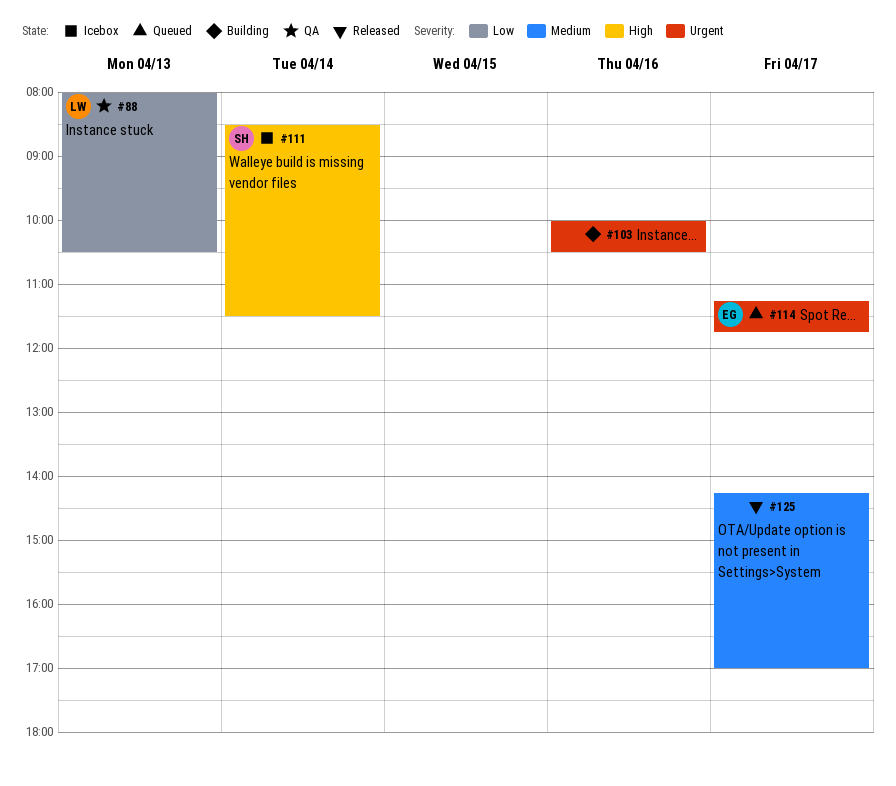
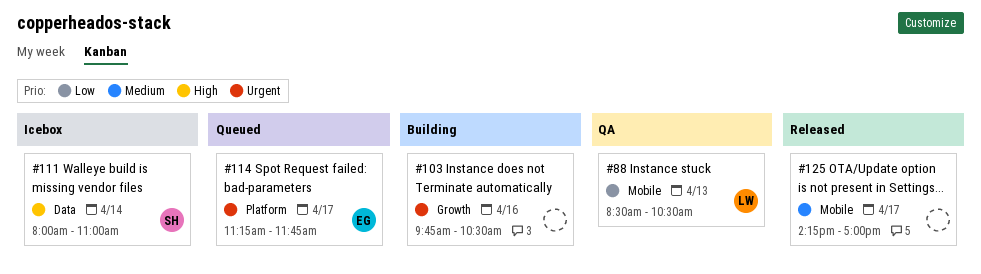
#88, begins: 08:00 -> 08:30
#103, begins: 10:00 -> 09:45
#111, begins: 08:30 -> 08:00
#111, ends: 11:30 -> 11:00

